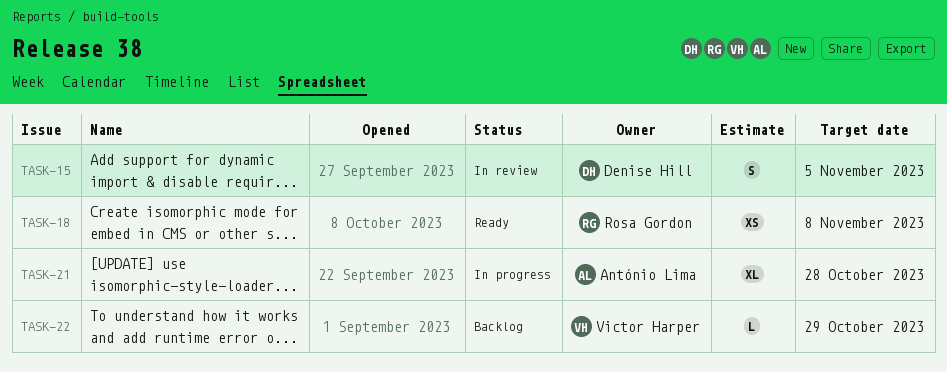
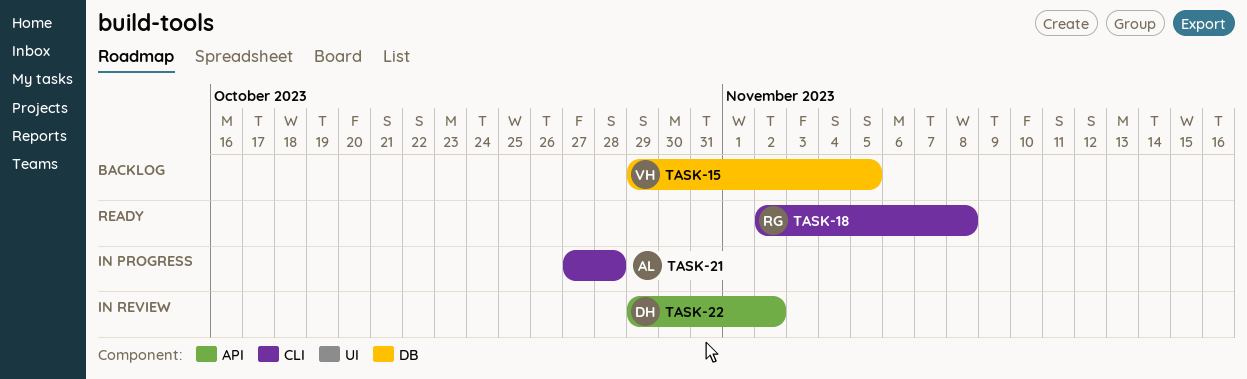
TASK-15, status: In review -> Backlog
TASK-15, owner: Denise Hill -> Victor Harper
TASK-22, status: Backlog -> In review
TASK-22, owner: Victor Harper -> Denise Hill
TASK-22, due: Oct 29 -> Nov 2

